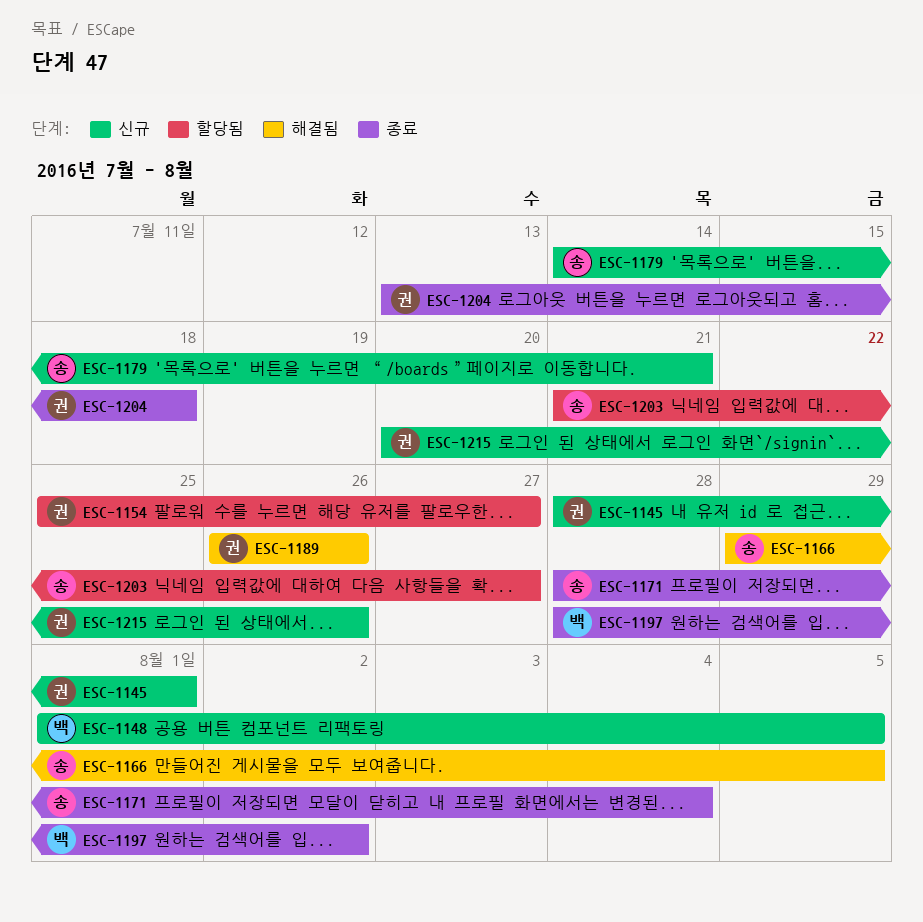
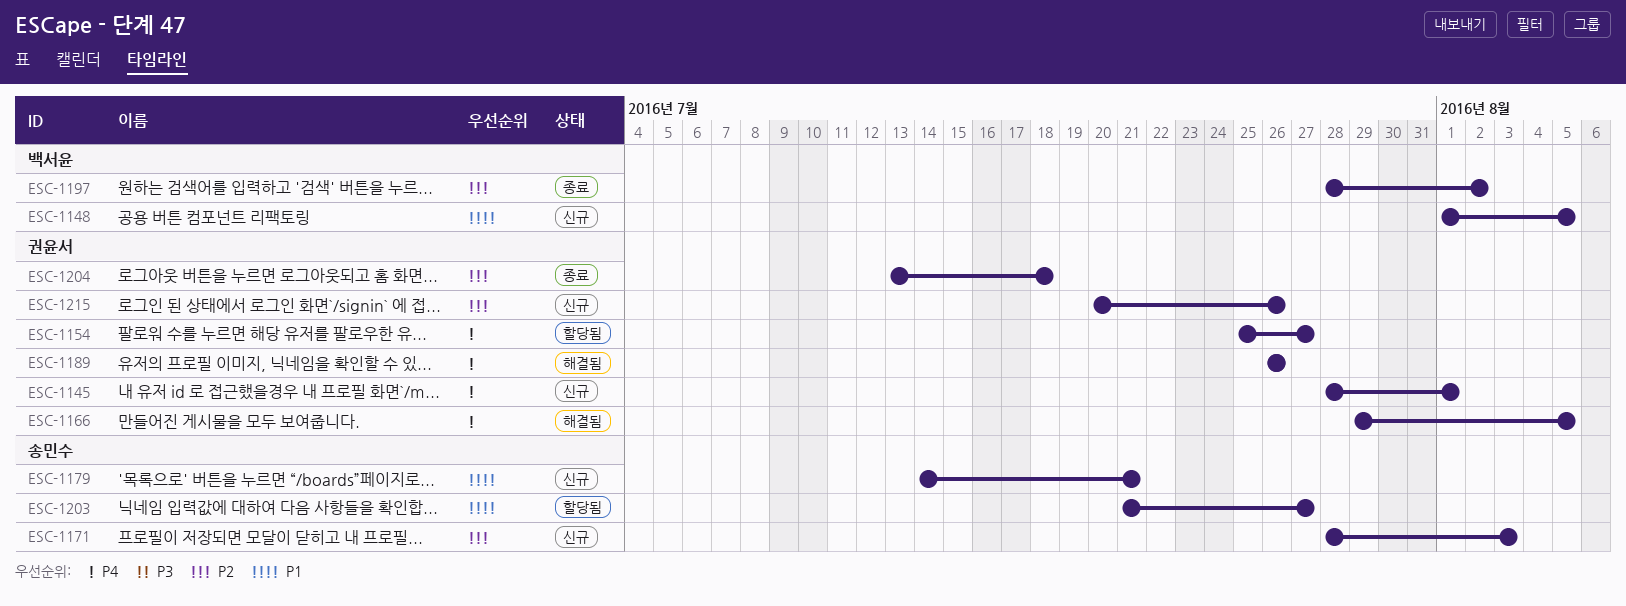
ESC-1166, owner: 송민수 -> 권윤서
ESC-1171, status: 종료 -> 신규
ESC-1171, due: Aug 4 -> Aug 3

